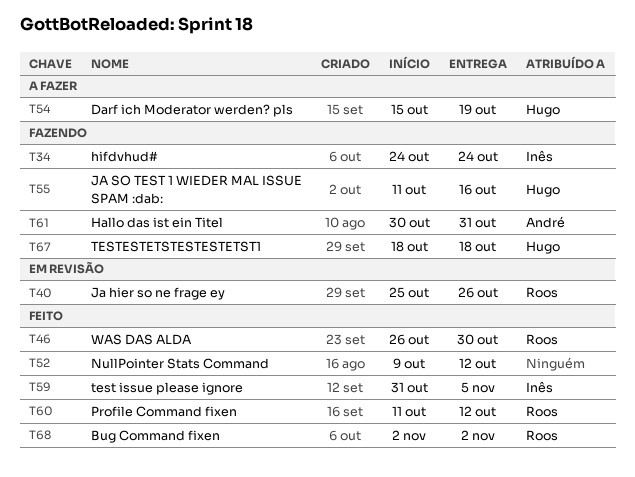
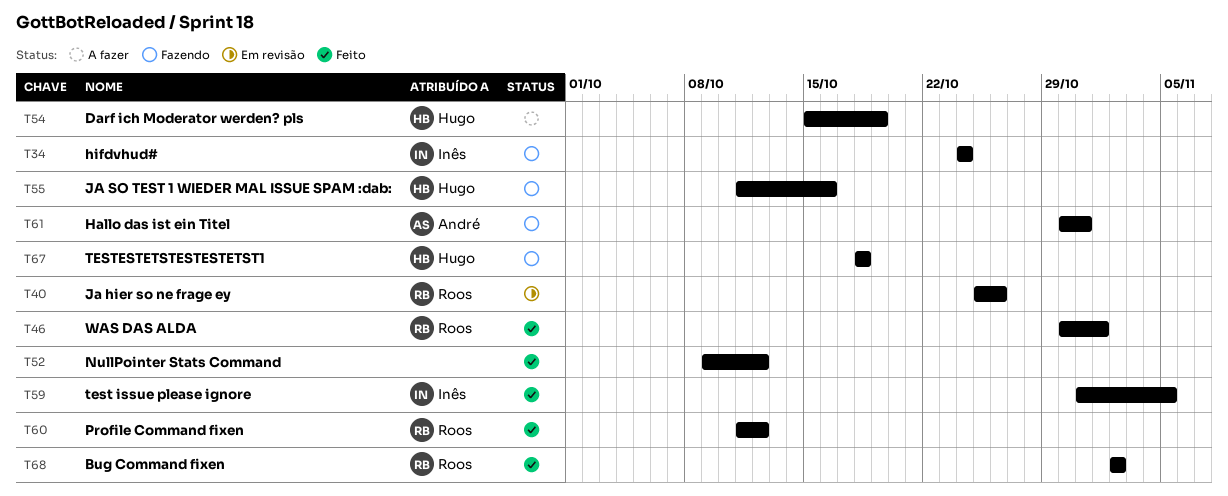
T46, start: Oct 26 -> Oct 30
T46, due: Oct 30 -> Nov 1

